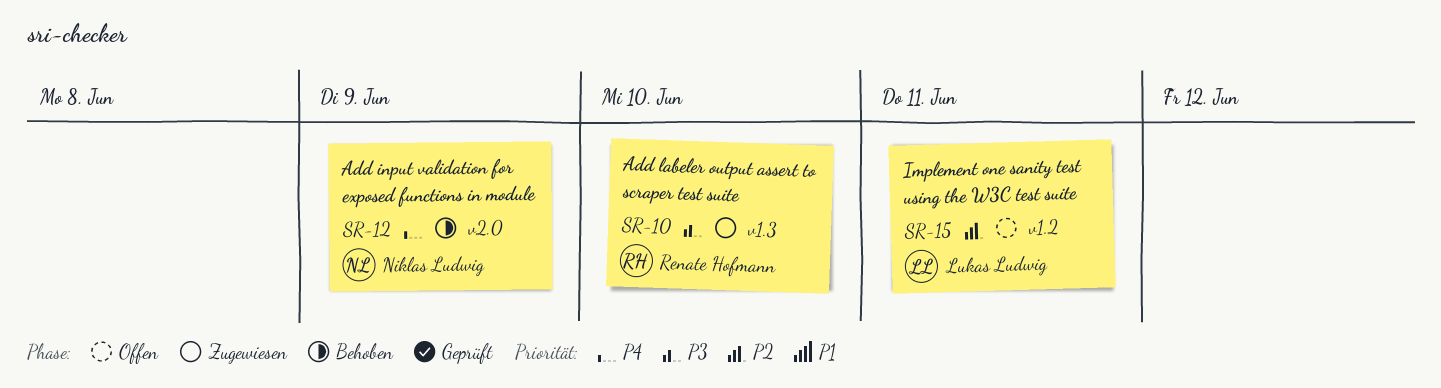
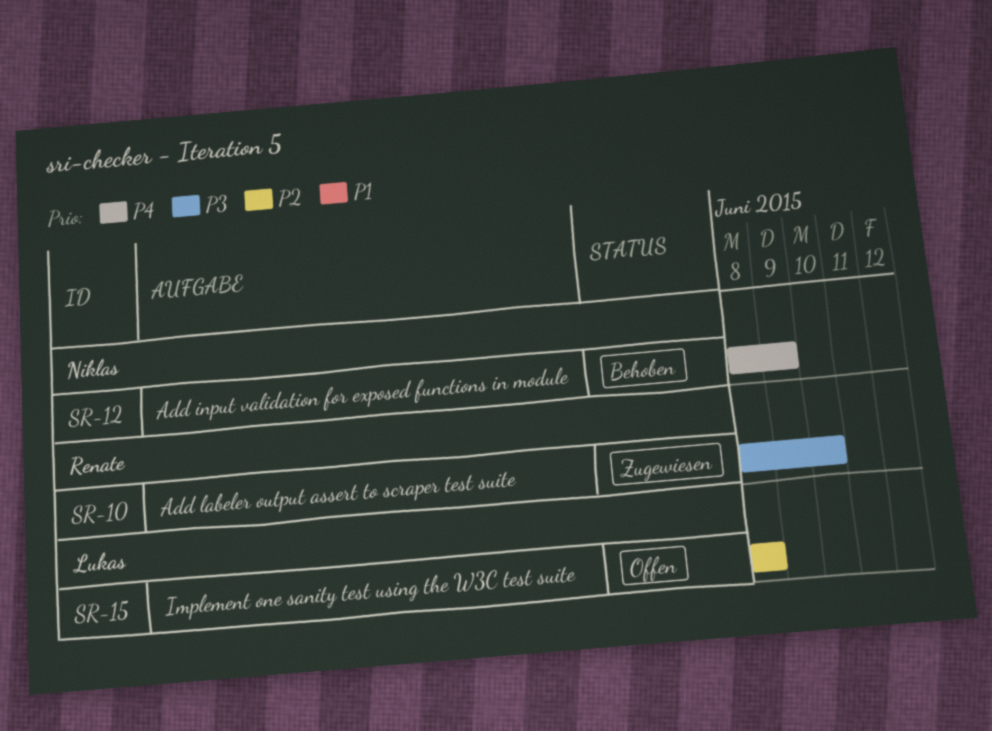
SR-15, due: Jun 11 -> Jun 8

